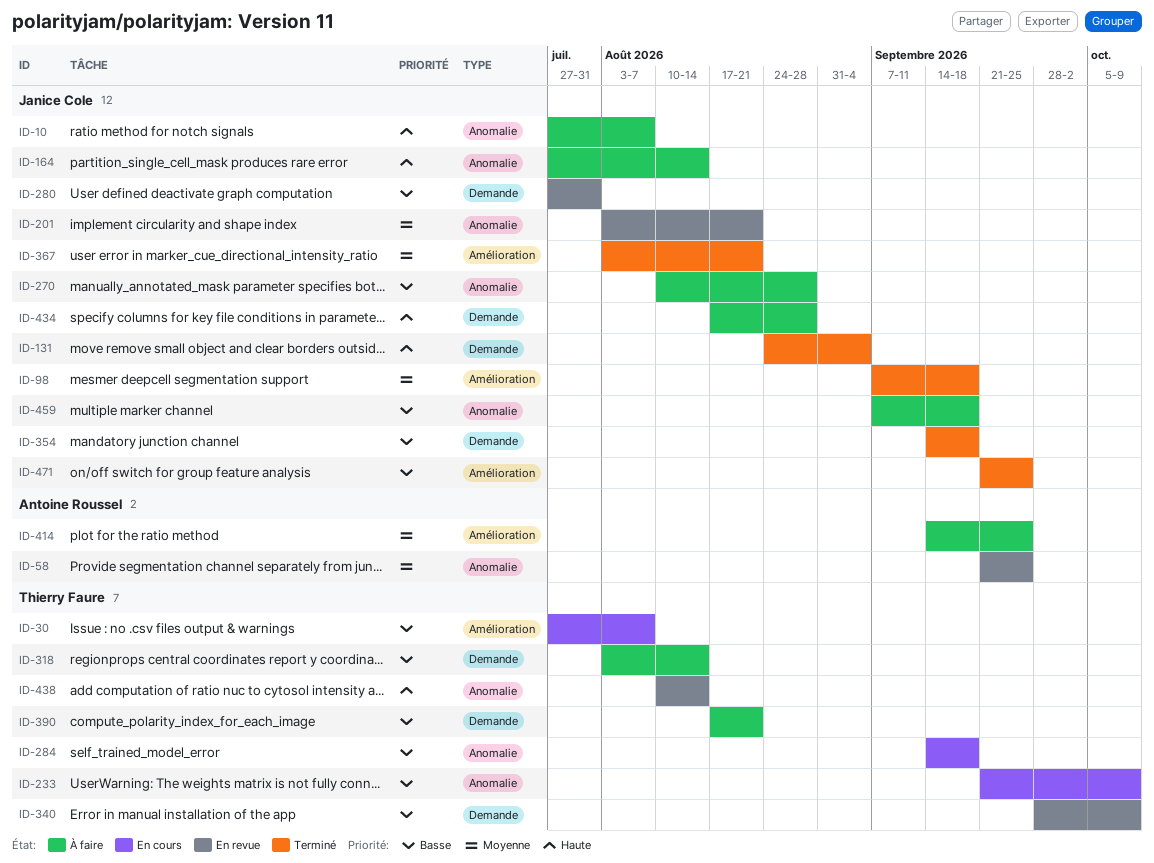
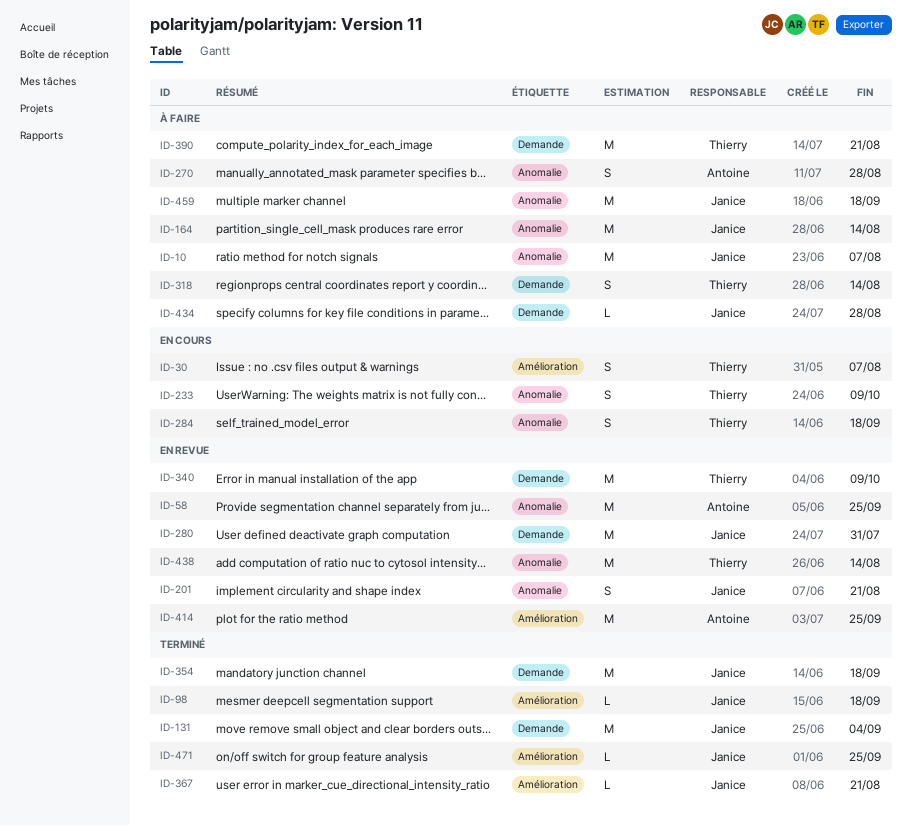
ID-270, owner: Janice Cole -> Antoine Roussel
ID-414, status: À faire -> En revue

